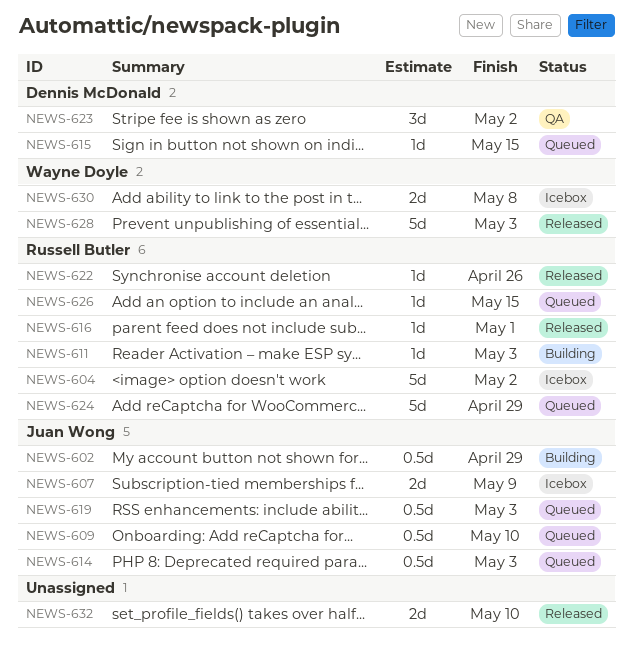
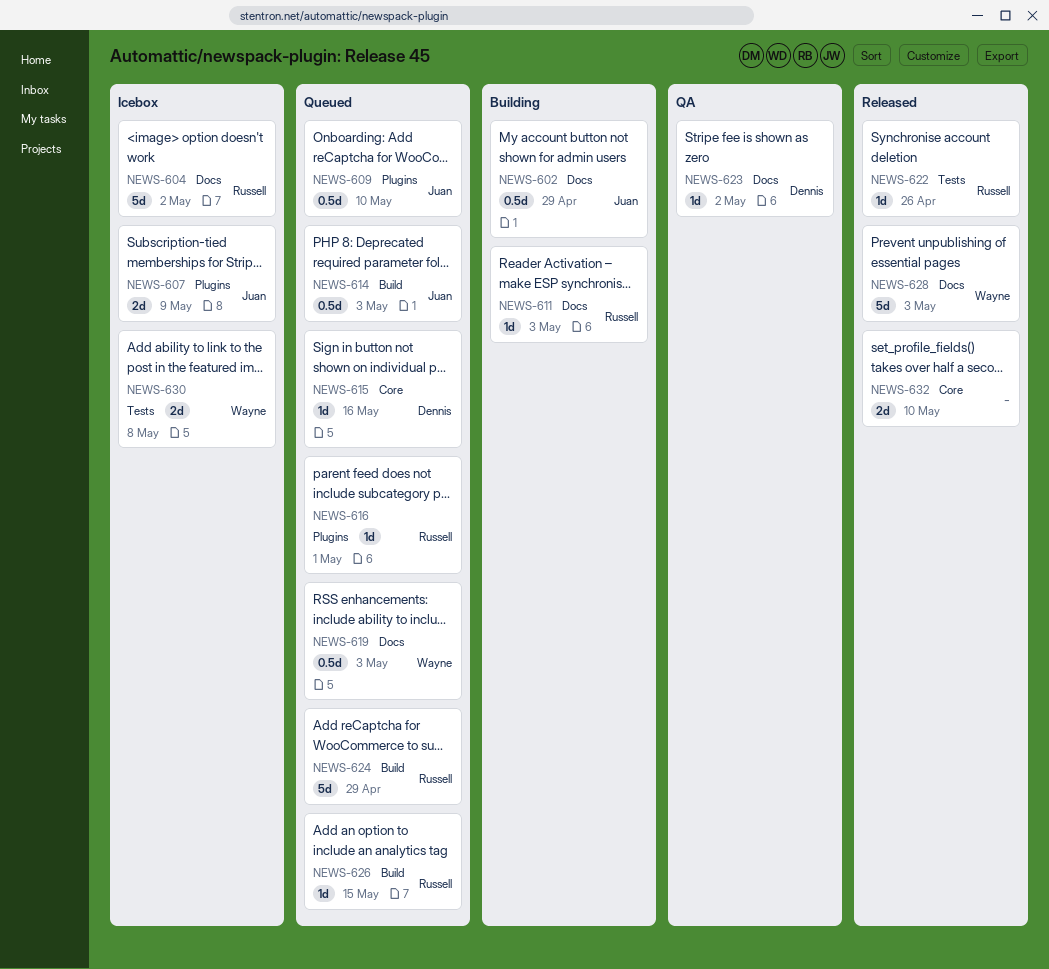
NEWS-615, due: May 15 -> May 16
NEWS-616, status: Released -> Queued
NEWS-619, owner: Juan Wong -> Wayne Doyle
NEWS-623, estimate: 3d -> 1d

